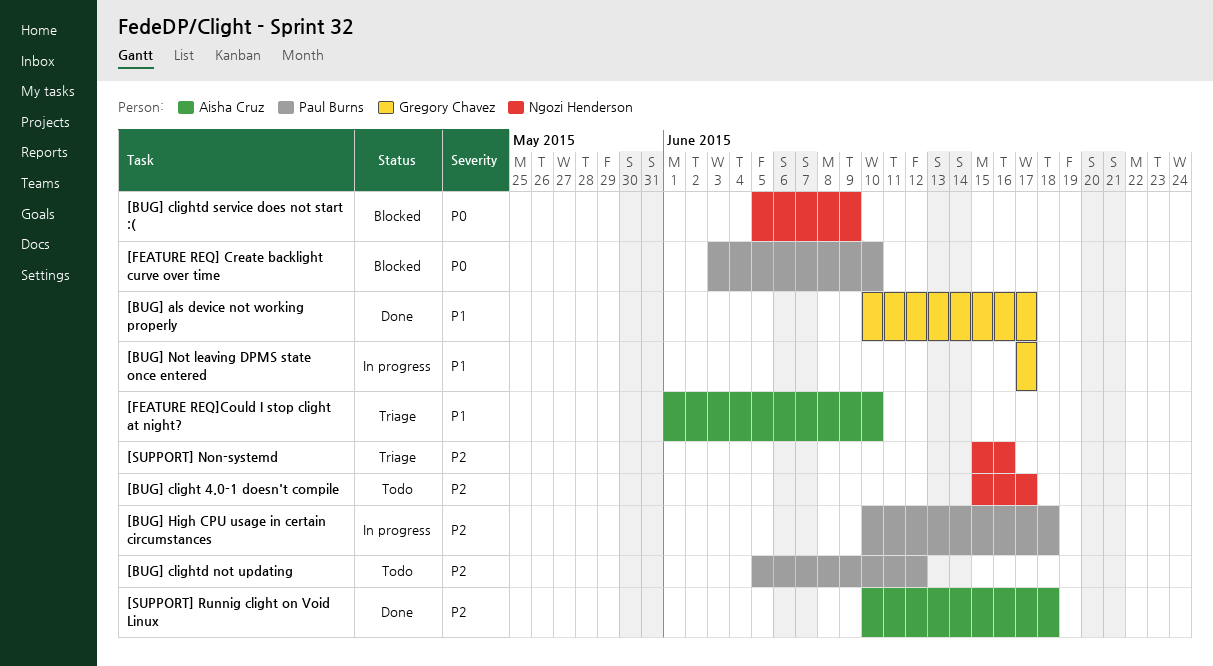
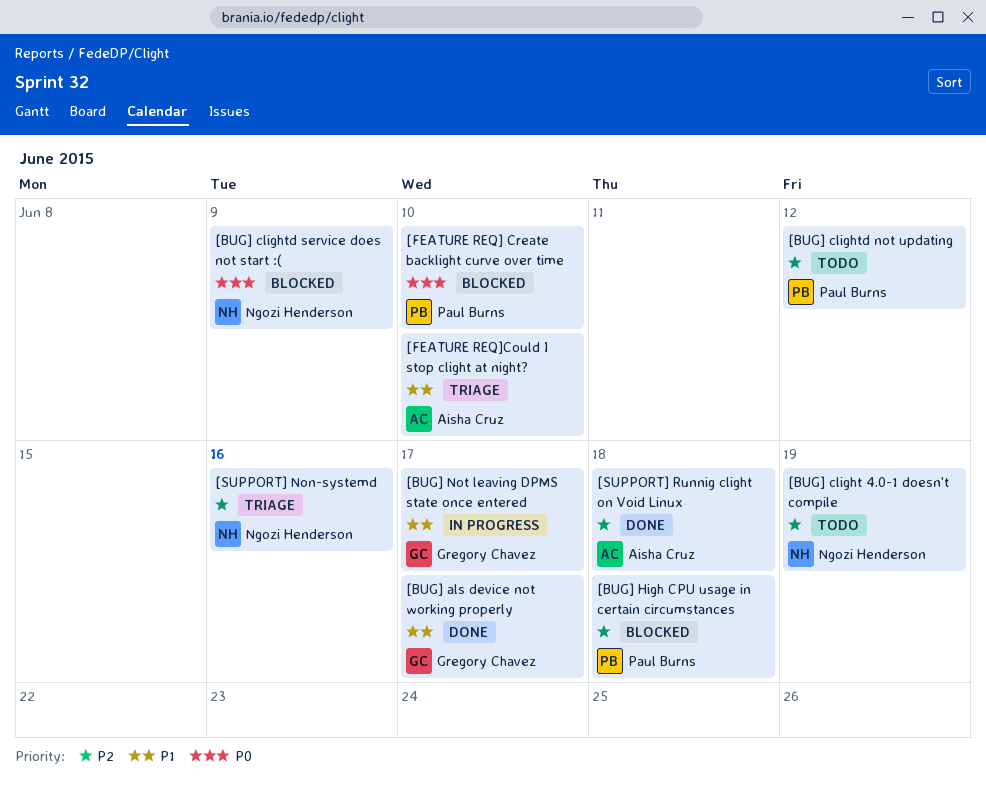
[BUG] clight 4.0-1 doesn't compile, due: Jun 17 -> Jun 19
[BUG] High CPU usage in certain circumstances, status: In progress -> Blocked

